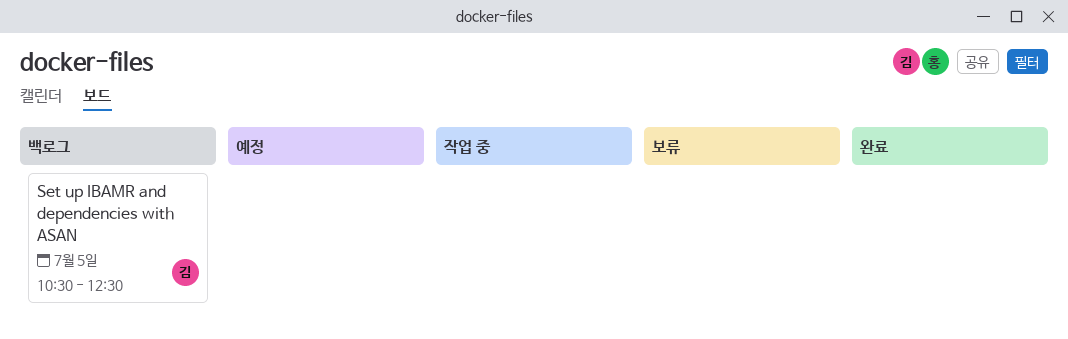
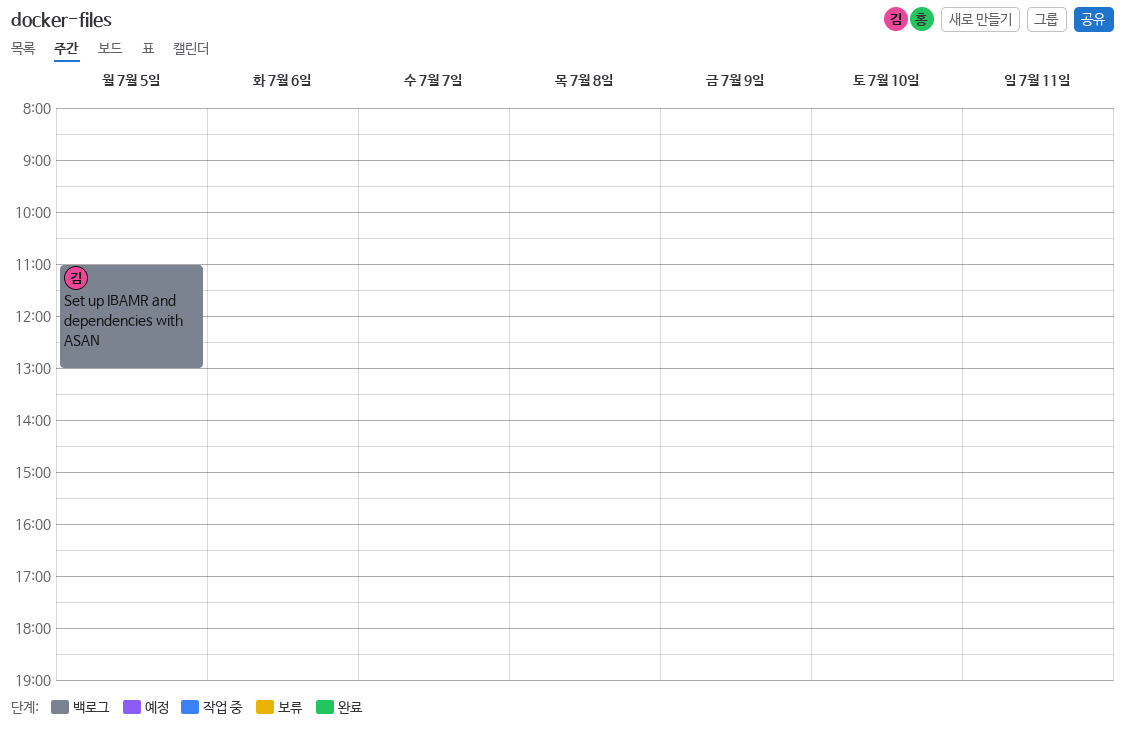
Set up IBAMR and dependencies with ASAN, begins: 10:30 -> 11:00
Set up IBAMR and dependencies with ASAN, ends: 12:30 -> 13:00

